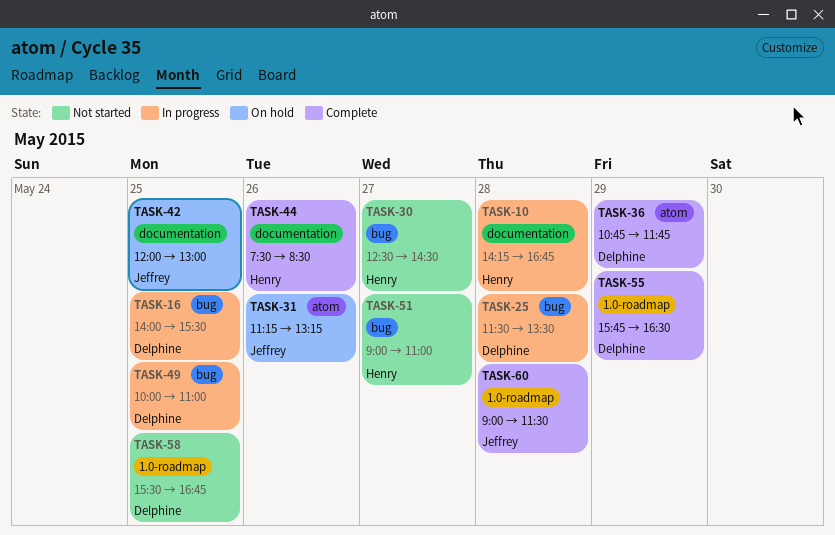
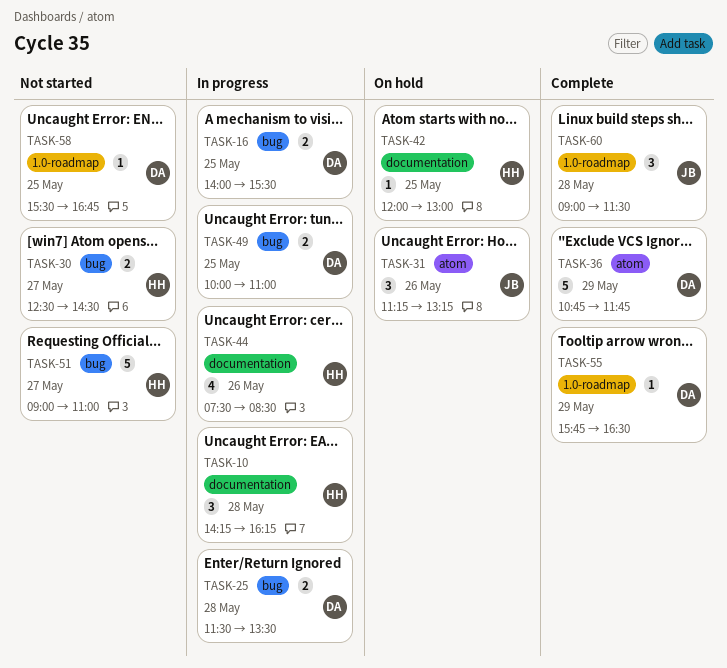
TASK-10, ends: 16:45 -> 16:15
TASK-42, owner: Jeffrey -> Henry
TASK-44, status: Complete -> In progress

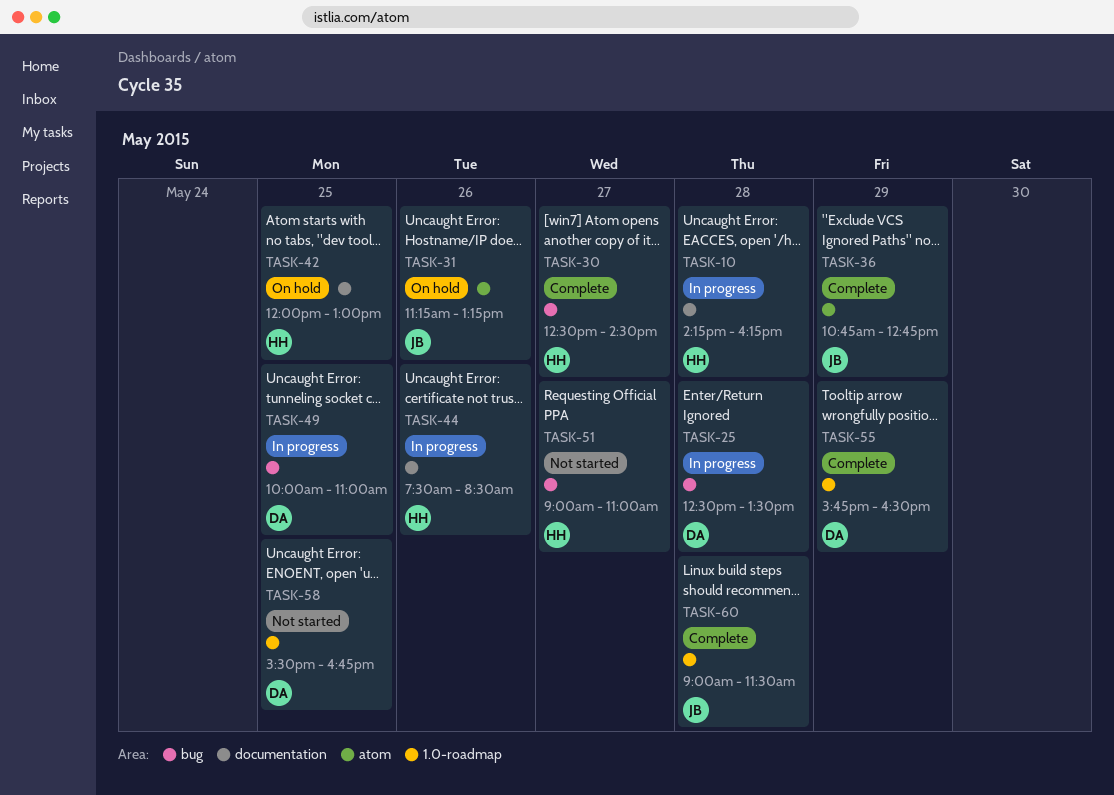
TASK-16: present -> none
TASK-25, begins: 11:30 -> 12:30
TASK-30, status: Not started -> Complete
TASK-36, owner: DA -> JB
TASK-36, ends: 11:45 -> 12:45

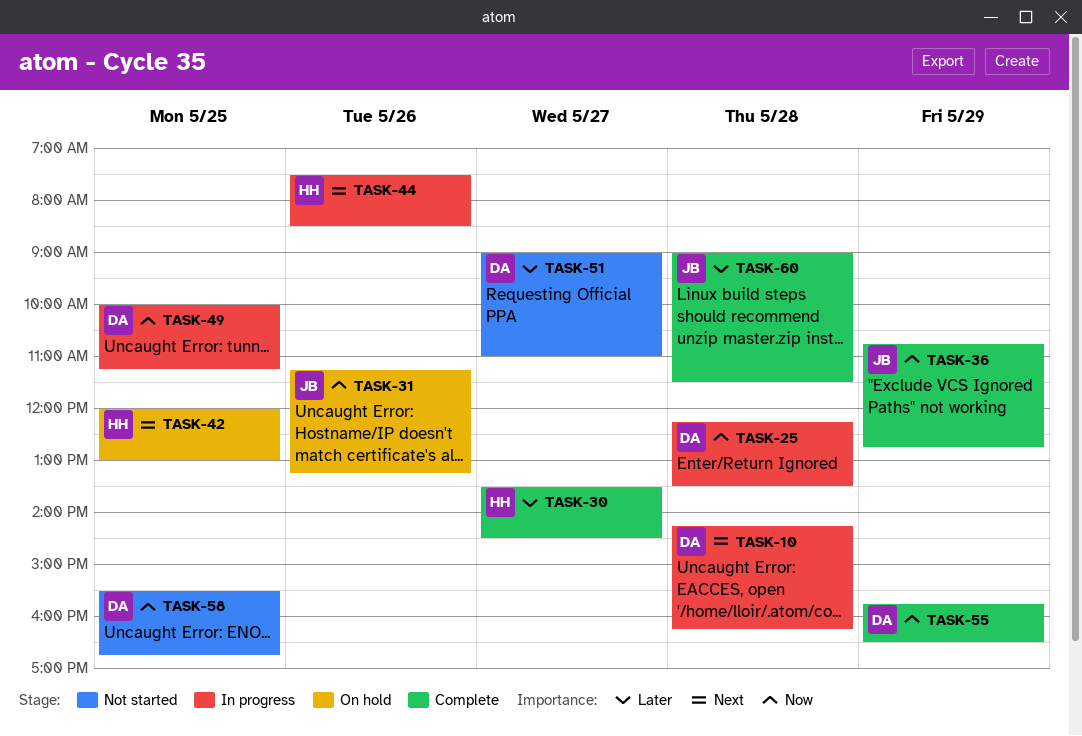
TASK-10, owner: HH -> DA
TASK-25, begins: 12:30 -> 12:15
TASK-30, begins: 12:30 -> 13:30
TASK-49, ends: 11:00 -> 11:15
TASK-51, owner: HH -> DA

